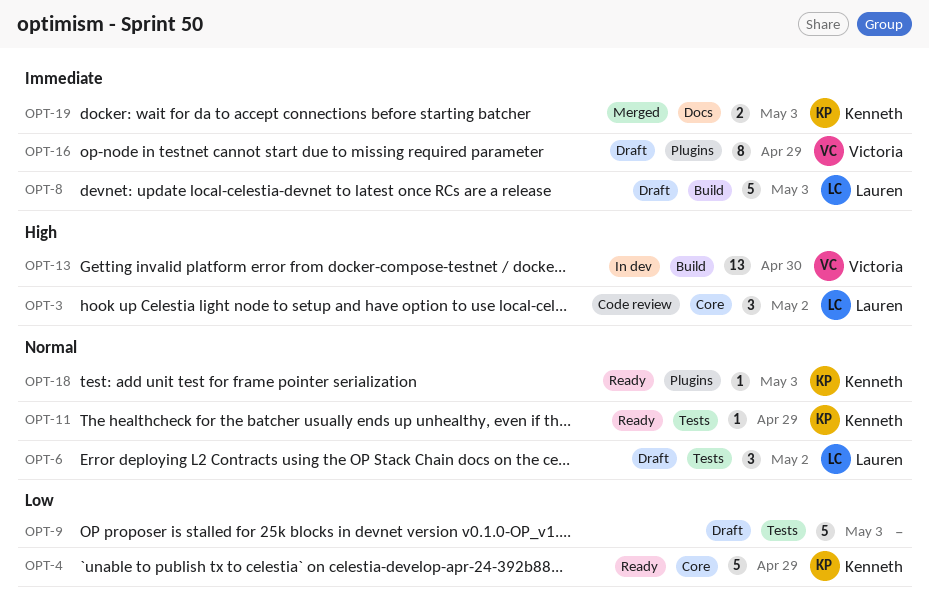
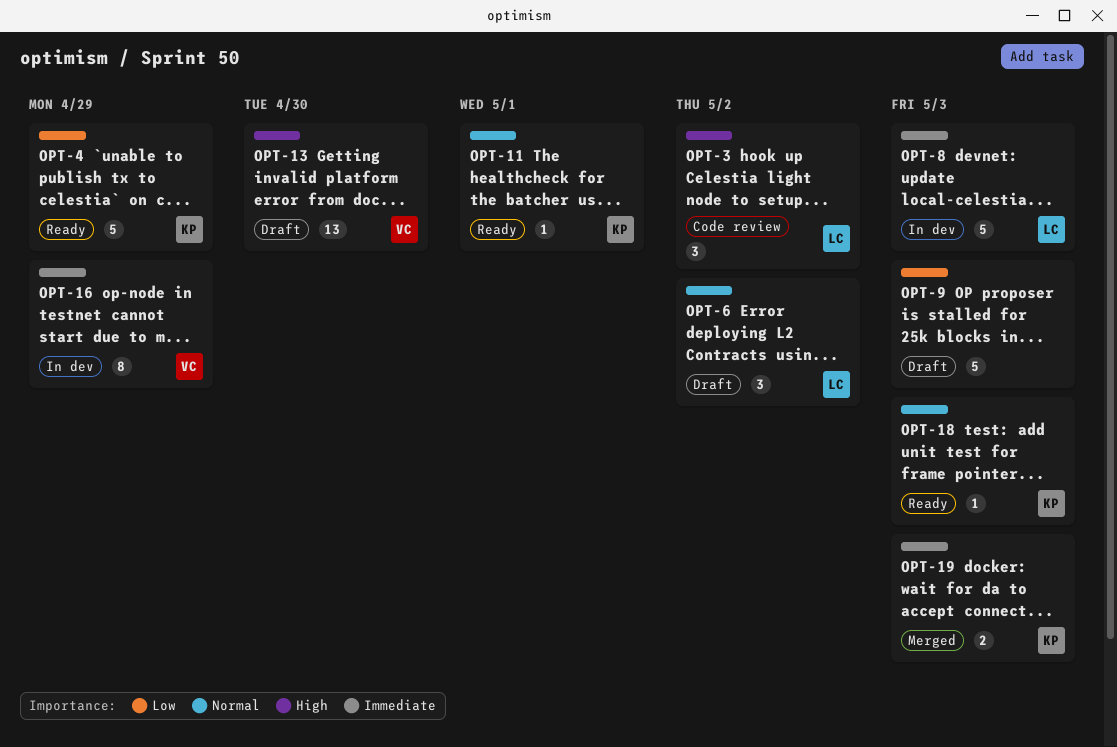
OPT-8, status: Draft -> In dev
OPT-11, due: Apr 29 -> May 1
OPT-13, status: In dev -> Draft
OPT-16, status: Draft -> In dev

